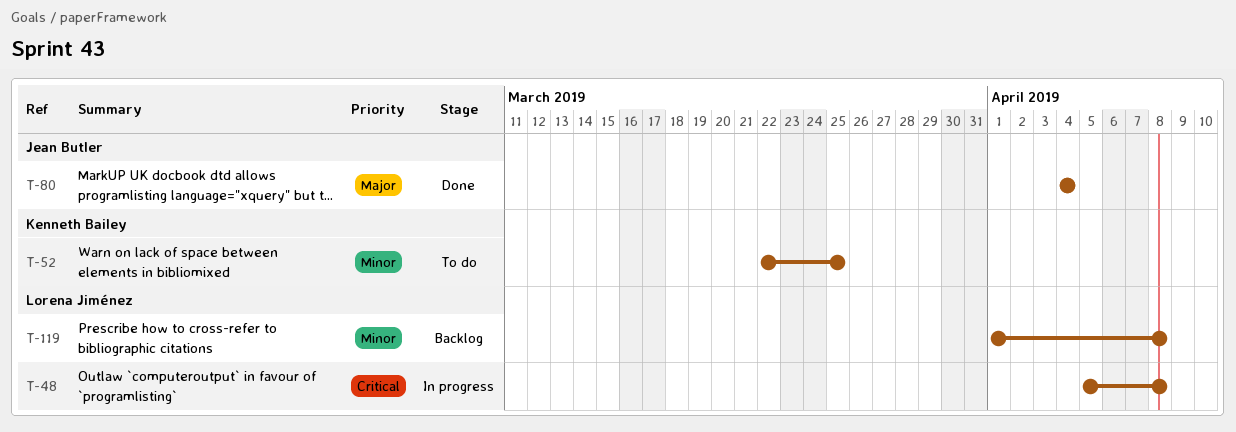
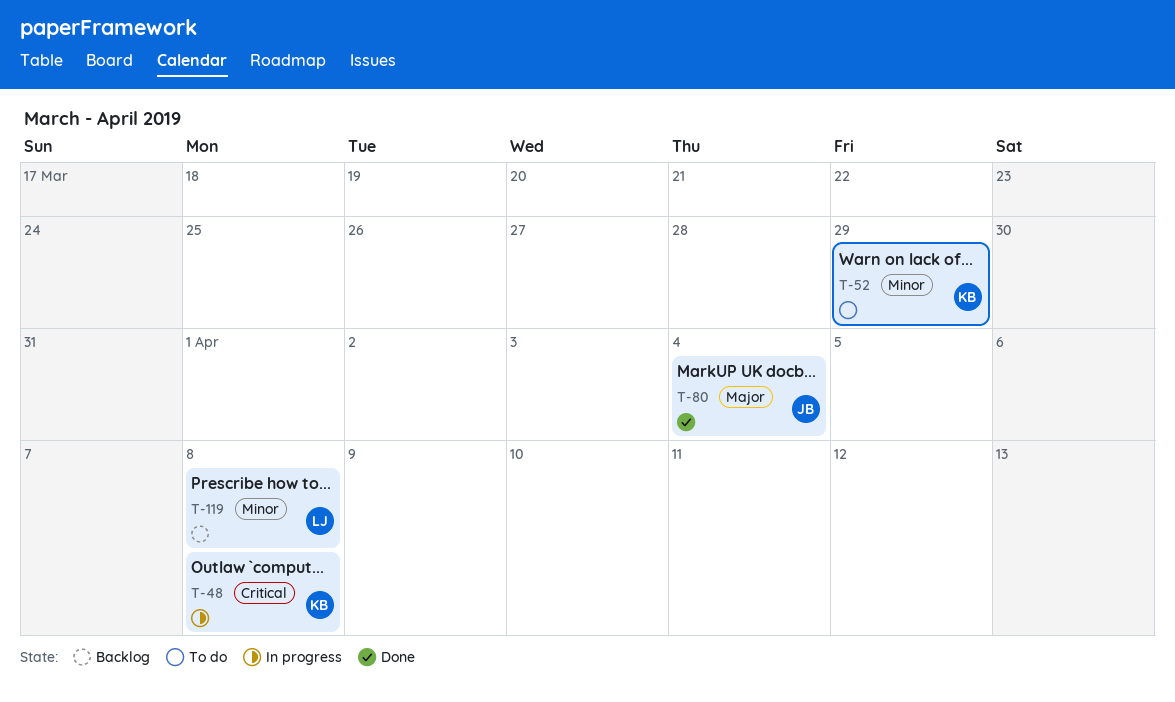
T-48, owner: Lorena Jiménez -> Kenneth Bailey
T-52, due: Mar 25 -> Mar 29

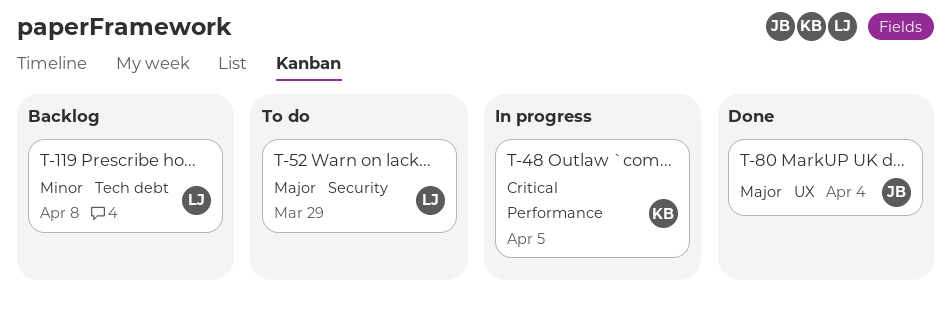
T-48, due: Apr 8 -> Apr 5
T-52, owner: KB -> LJ
T-52, priority: Minor -> Major

